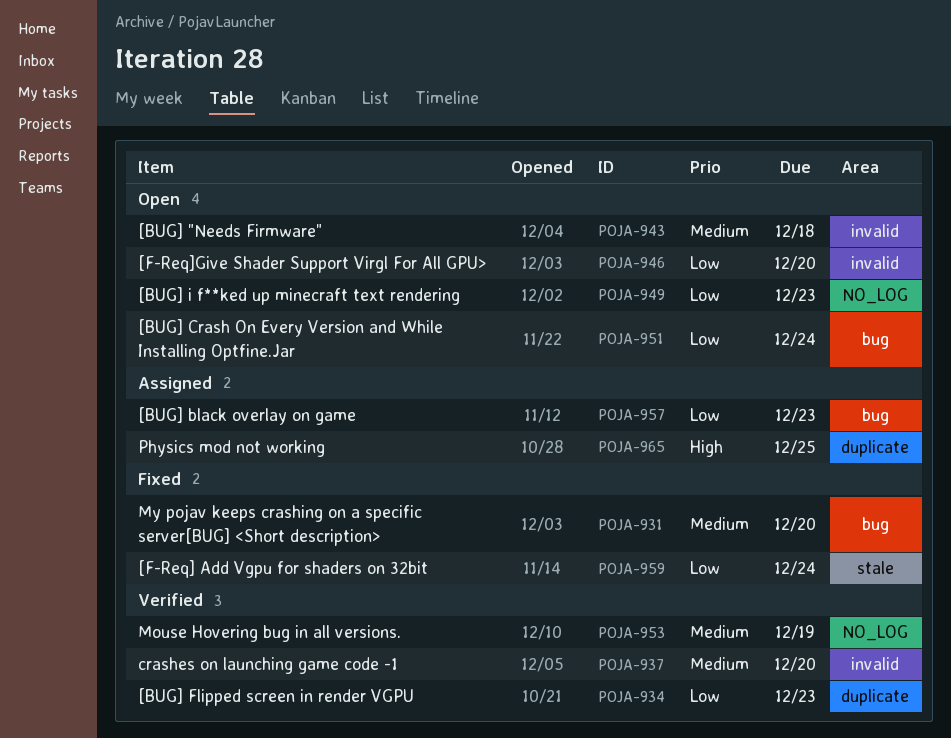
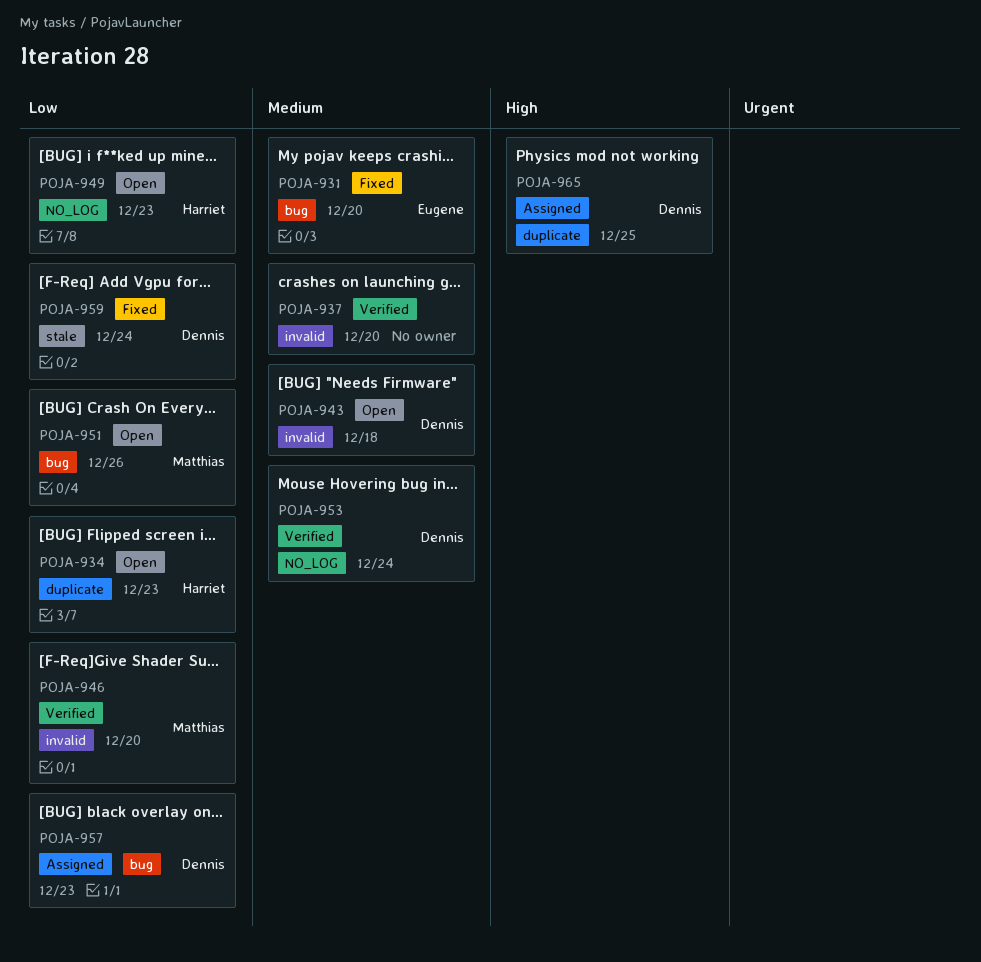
POJA-934, status: Verified -> Open
POJA-946, status: Open -> Verified
POJA-951, due: Dec 24 -> Dec 26
POJA-953, due: Dec 19 -> Dec 24

